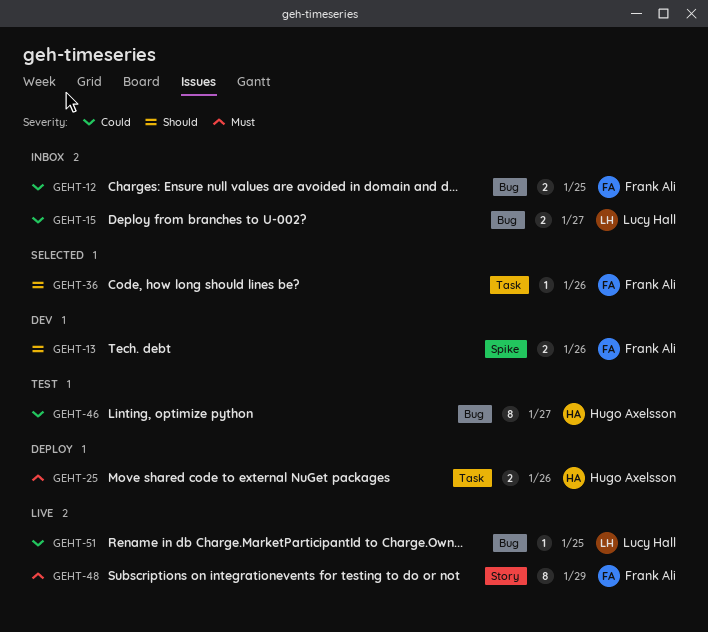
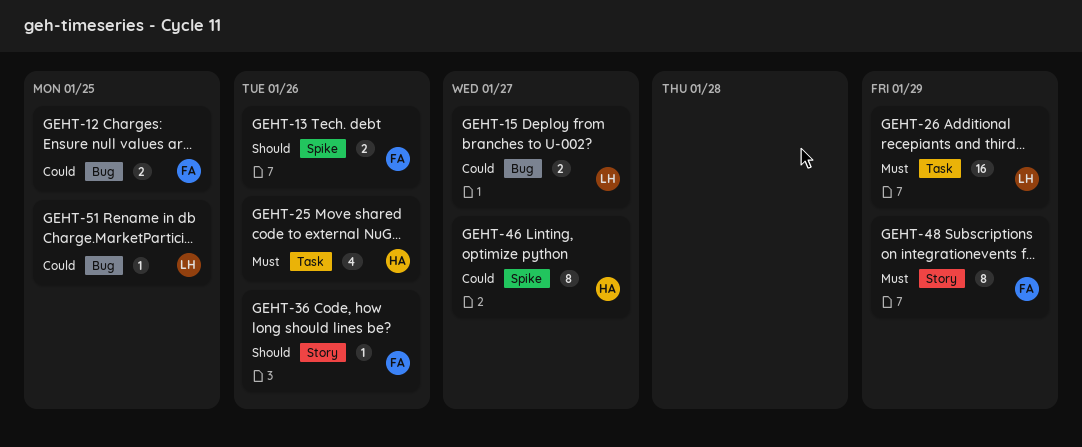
GEHT-25, estimate: 2 -> 4
GEHT-26: none -> present
GEHT-36, label: Task -> Story
GEHT-46, label: Bug -> Spike

